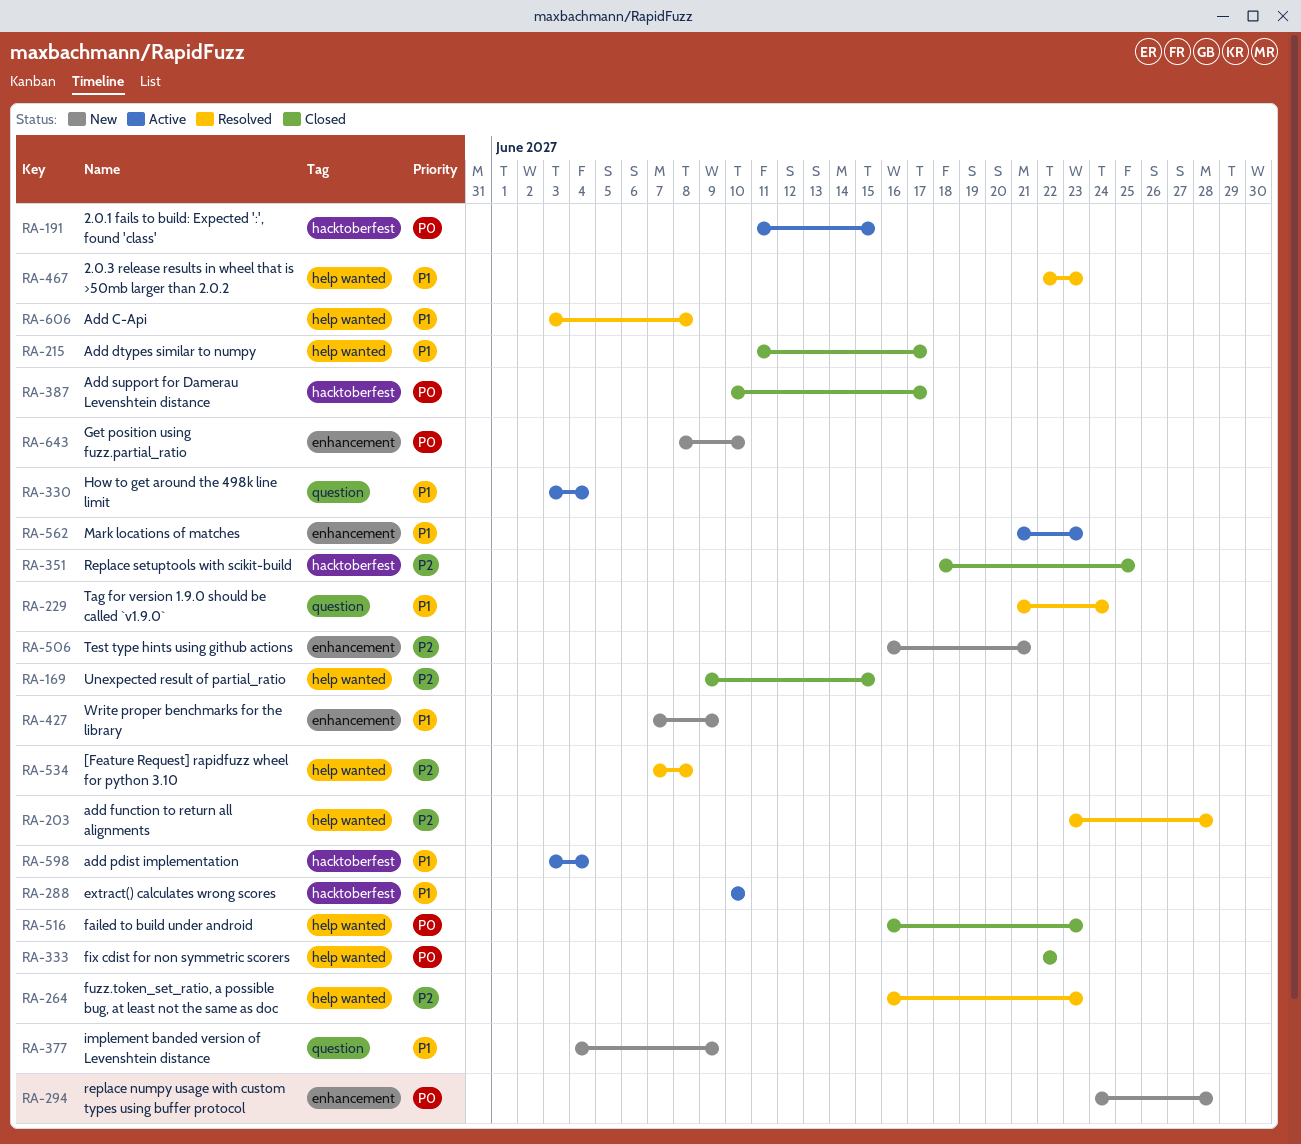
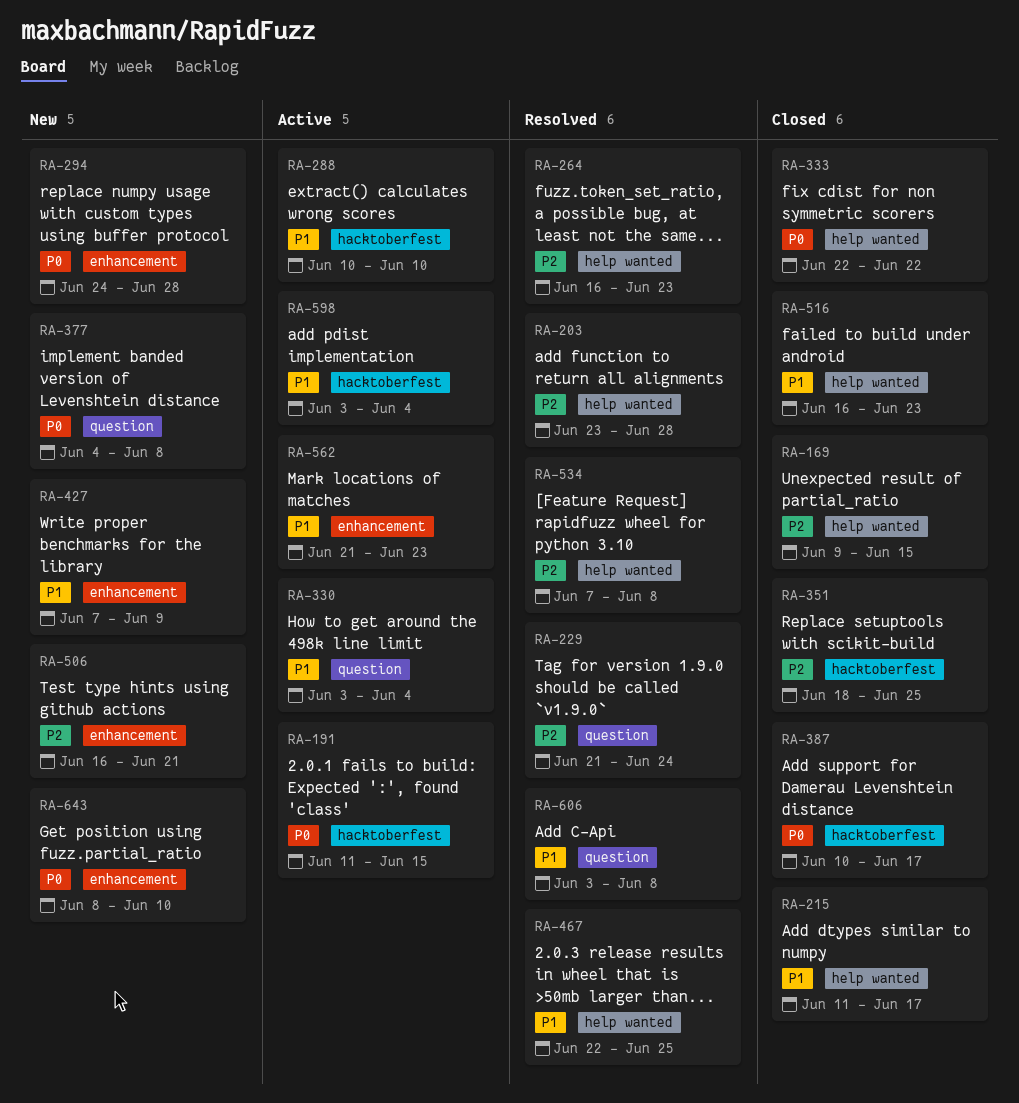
RA-229, priority: P1 -> P2
RA-377, priority: P1 -> P0
RA-377, due: Jun 9 -> Jun 8
RA-467, due: Jun 23 -> Jun 25
RA-516, priority: P0 -> P1
RA-606, label: help wanted -> question

